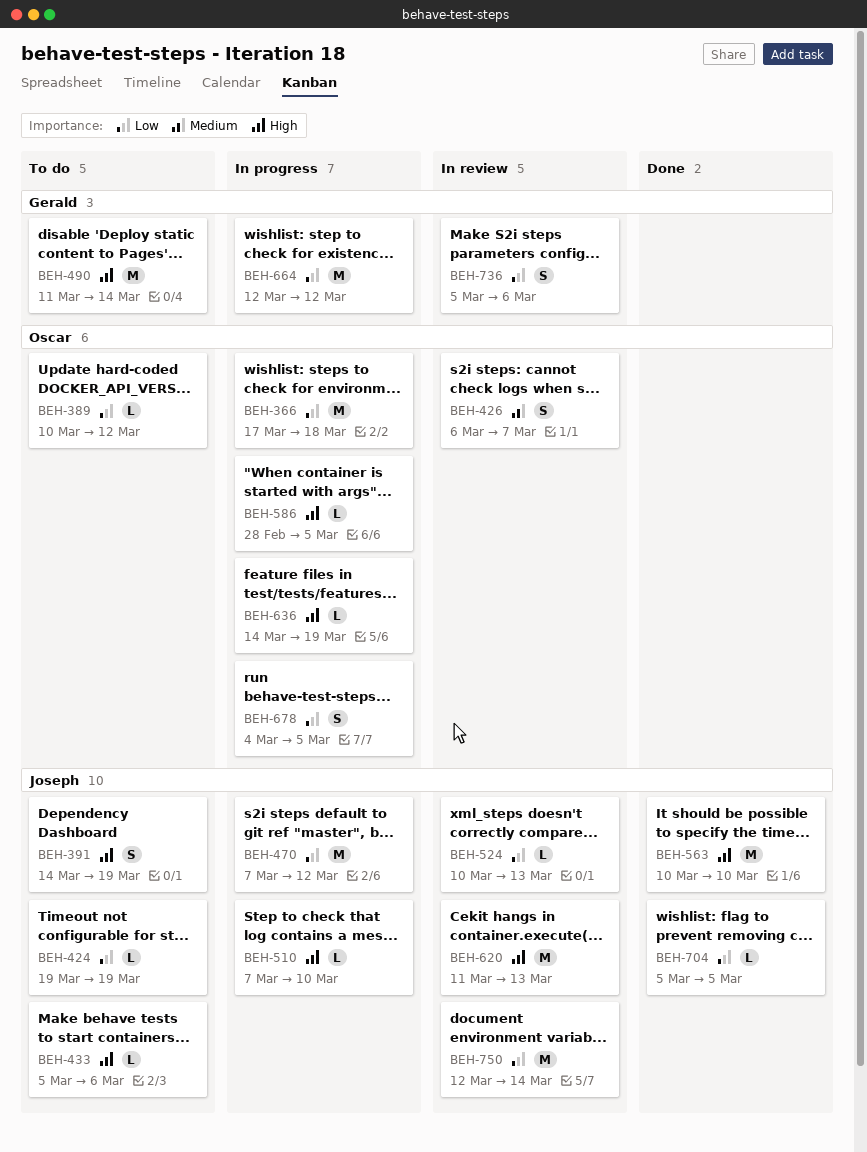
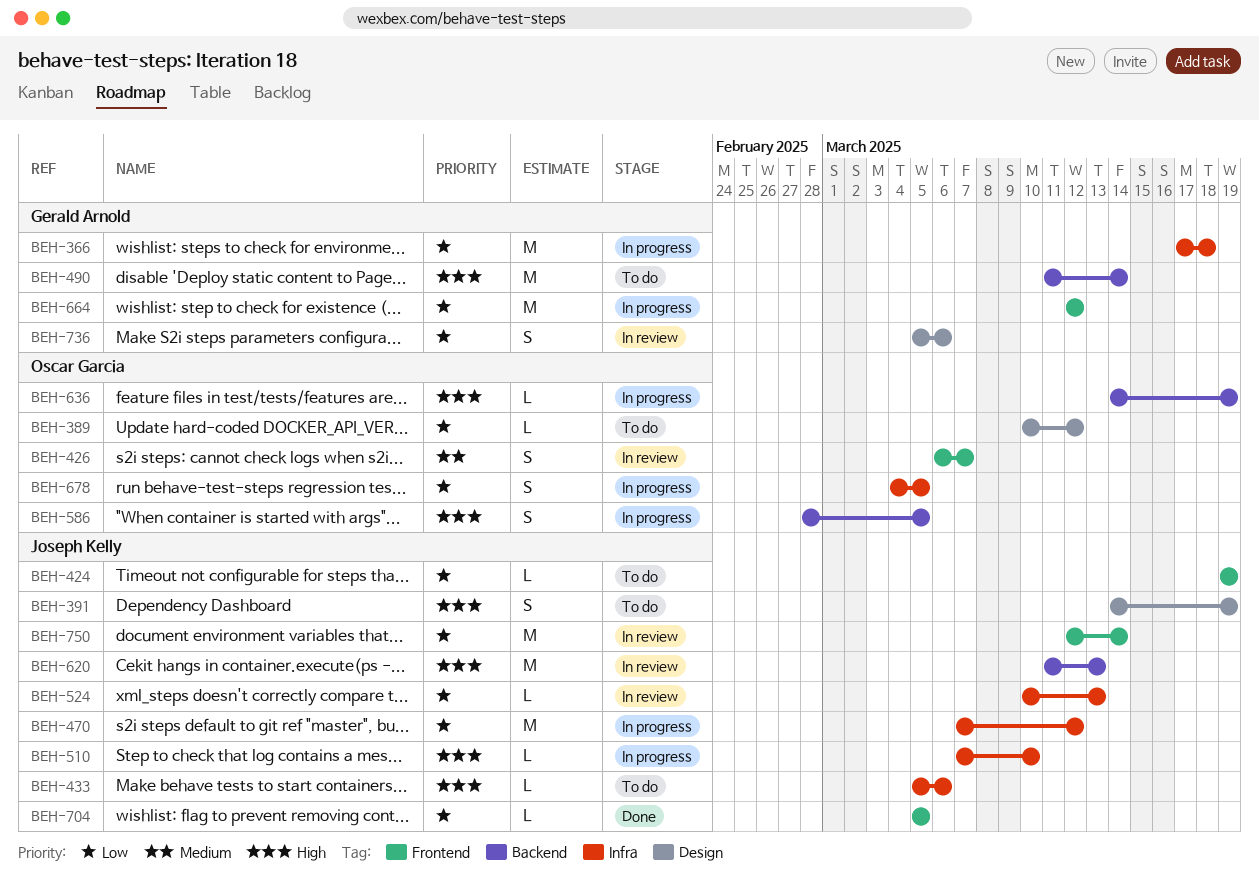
BEH-366, owner: Oscar Garcia -> Gerald Arnold
BEH-563: present -> none
BEH-586, estimate: L -> S

